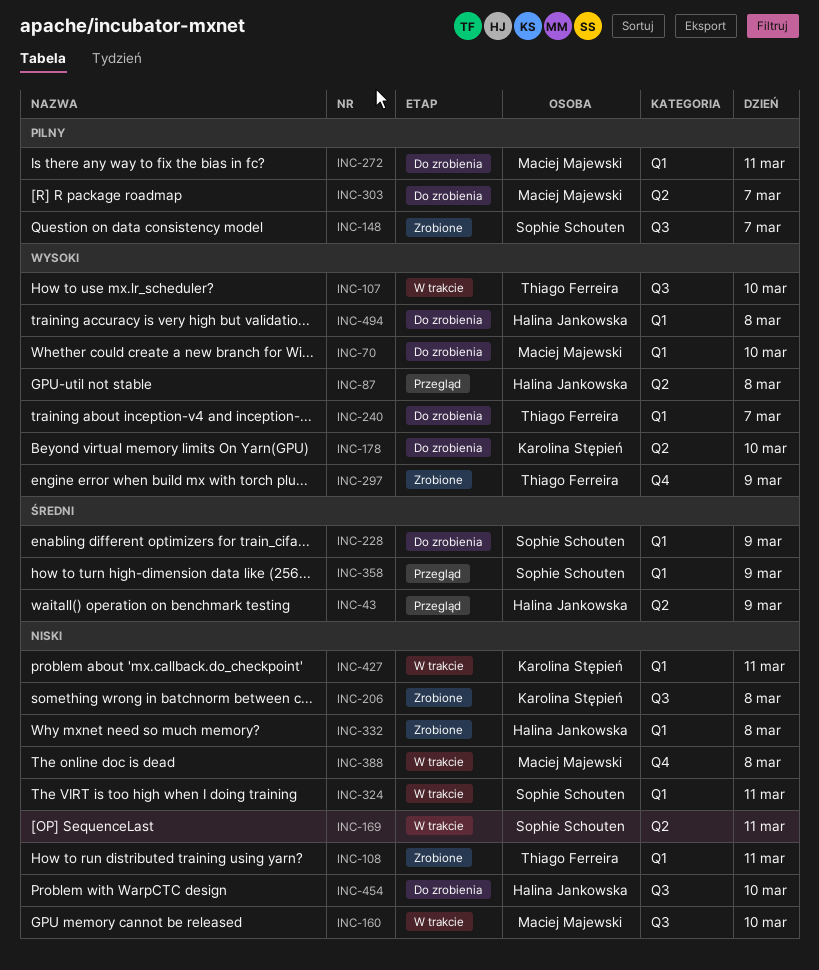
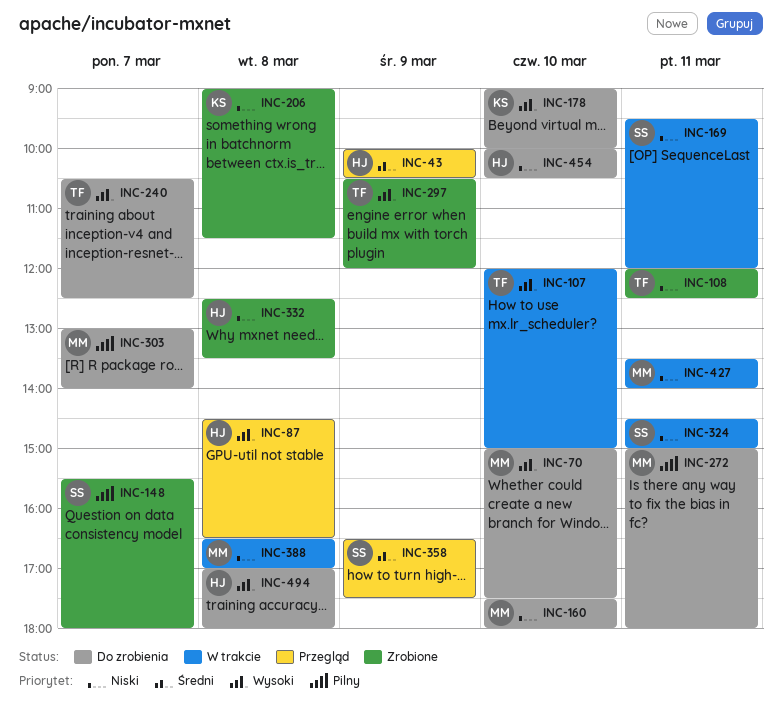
INC-160, status: W trakcie -> Do zrobienia
INC-228: present -> none
INC-427, owner: Karolina Stępień -> Maciej Majewski

